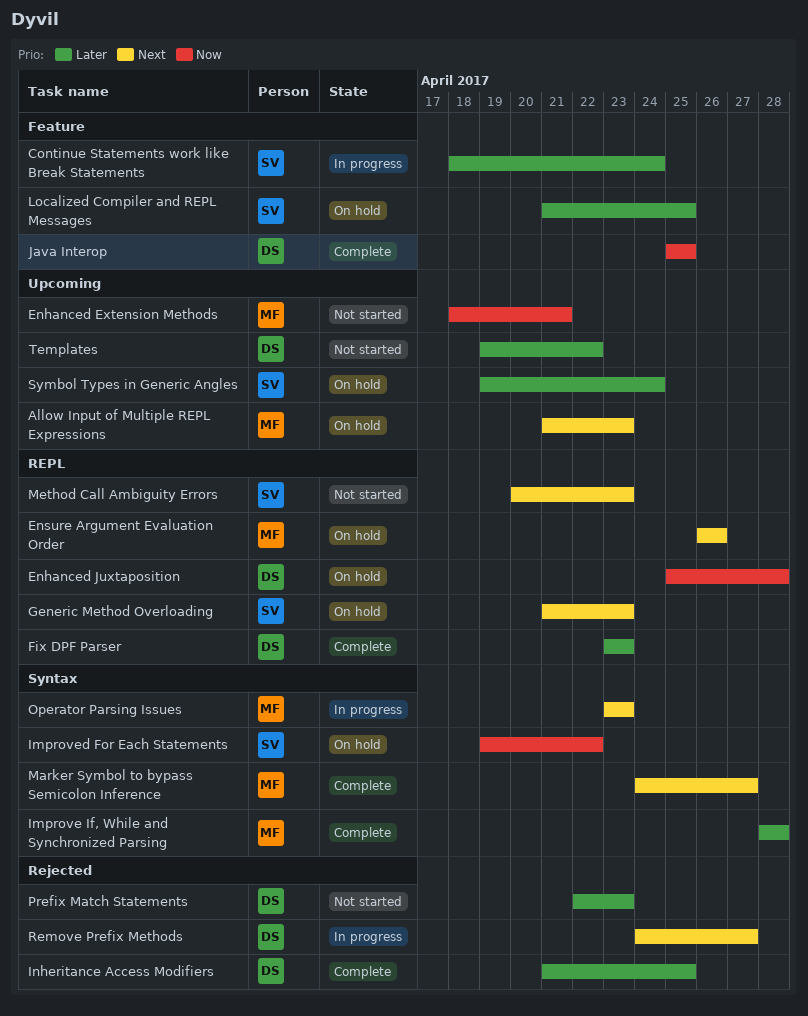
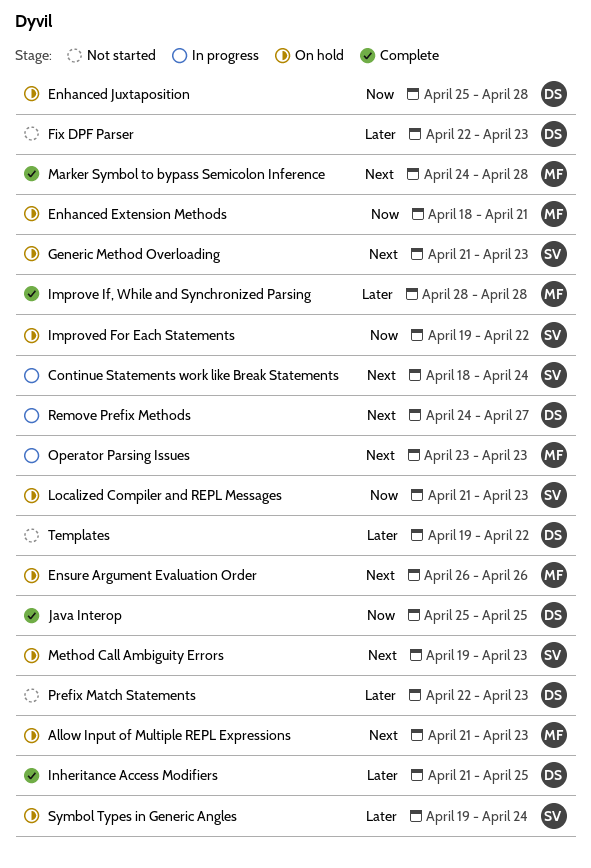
Continue Statements work like Break Statements, priority: Later -> Next
Enhanced Extension Methods, status: Not started -> On hold
Fix DPF Parser, status: Complete -> Not started
Fix DPF Parser, start: Apr 23 -> Apr 22
Localized Compiler and REPL Messages, priority: Later -> Now
Localized Compiler and REPL Messages, due: Apr 25 -> Apr 23
Marker Symbol to bypass Semicolon Inference, due: Apr 27 -> Apr 28
Method Call Ambiguity Errors, status: Not started -> On hold
Method Call Ambiguity Errors, start: Apr 20 -> Apr 19

